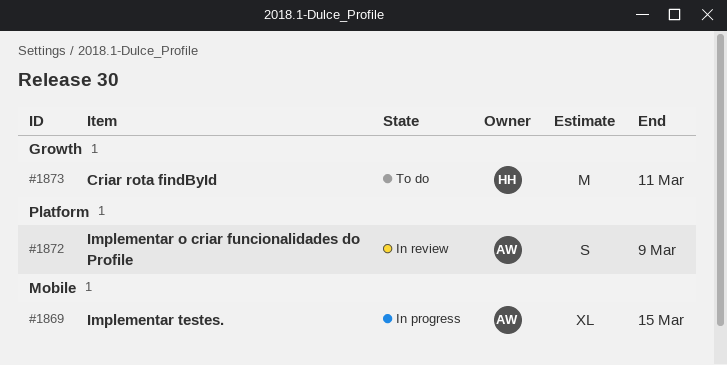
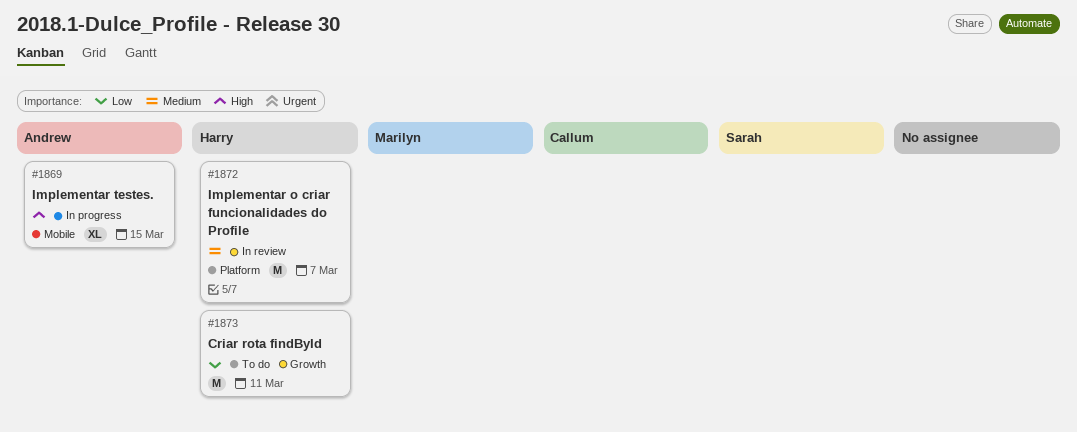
#1872, owner: Andrew -> Harry
#1872, estimate: S -> M
#1872, due: Mar 9 -> Mar 7

